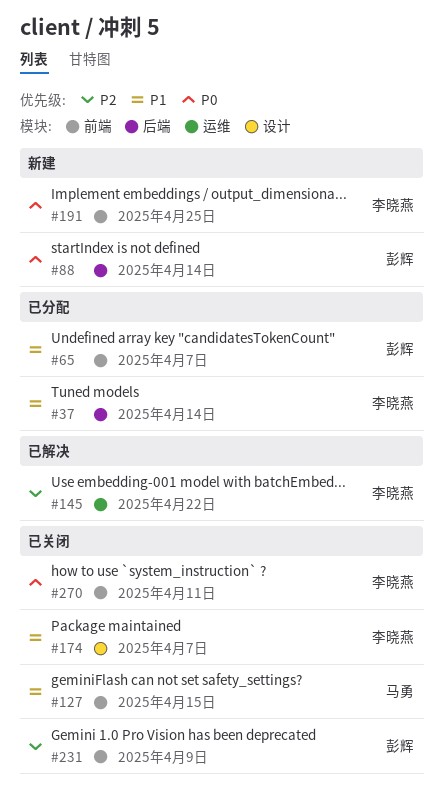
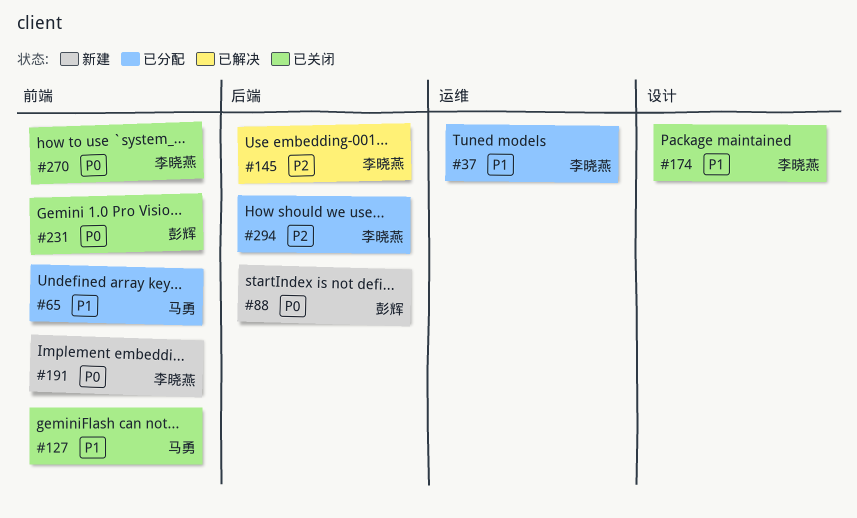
#37, label: 后端 -> 运维
#65, owner: 彭辉 -> 马勇
#145, label: 运维 -> 后端
#231, priority: P2 -> P0
#294: none -> present

